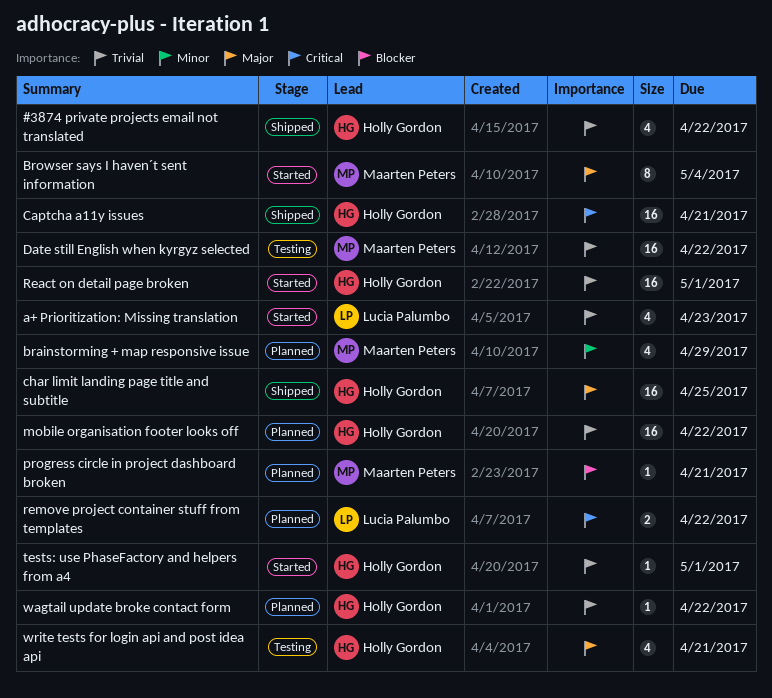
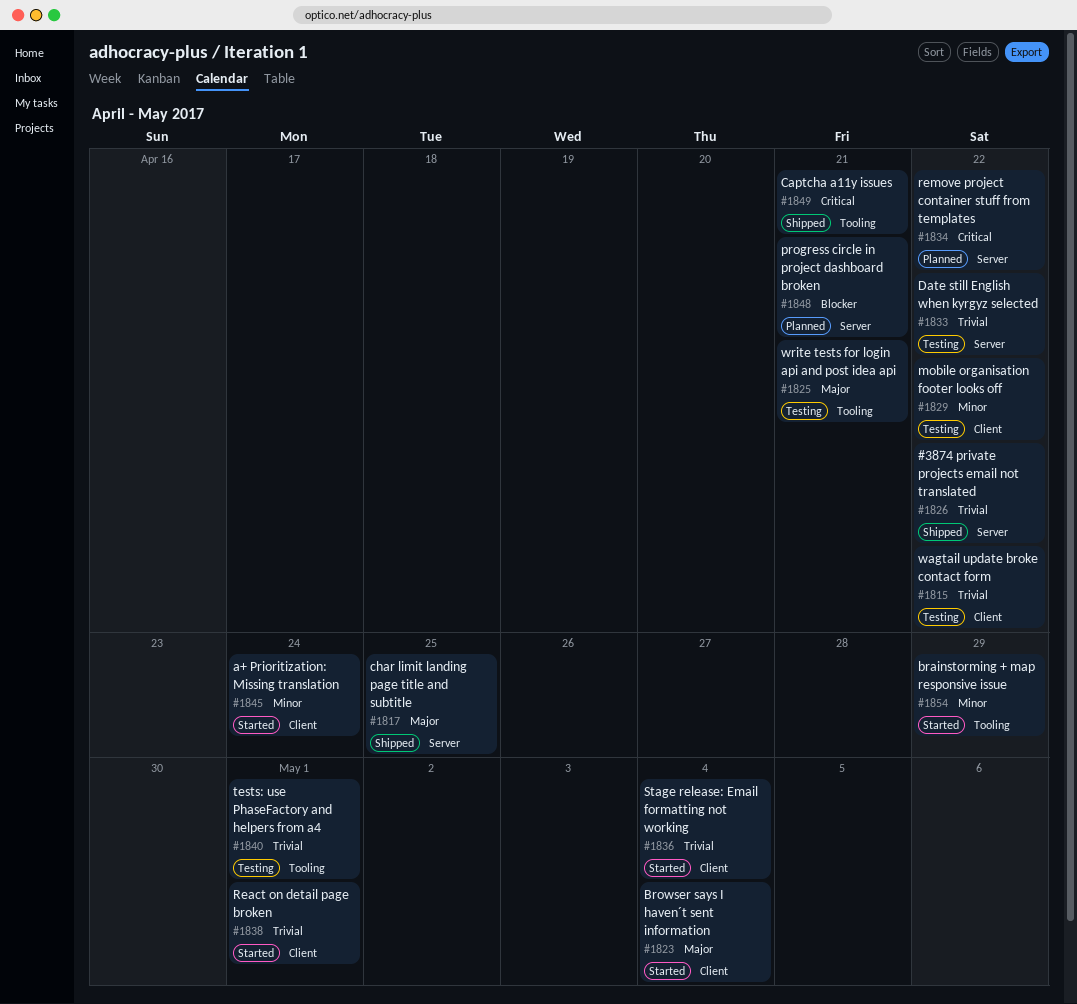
a+ Prioritization: Missing translation, priority: Trivial -> Minor
a+ Prioritization: Missing translation, due: Apr 23 -> Apr 24
brainstorming + map responsive issue, status: Planned -> Started
mobile organisation footer looks off, status: Planned -> Testing
mobile organisation footer looks off, priority: Trivial -> Minor
Stage release: Email formatting not working: none -> present
tests: use PhaseFactory and helpers from a4, status: Started -> Testing
wagtail update broke contact form, status: Planned -> Testing

